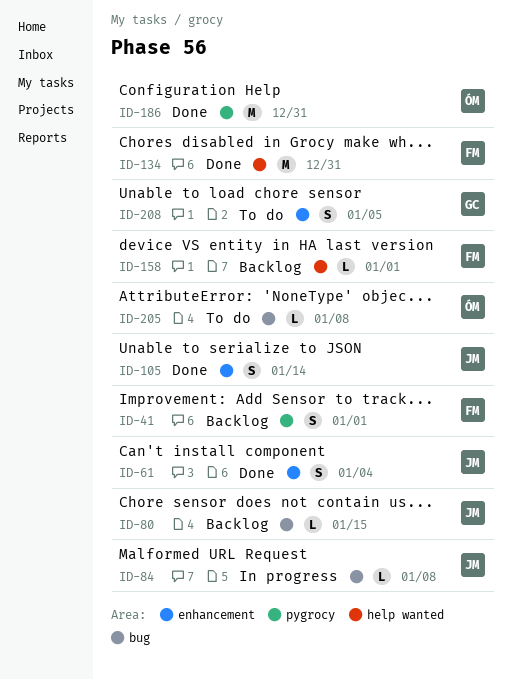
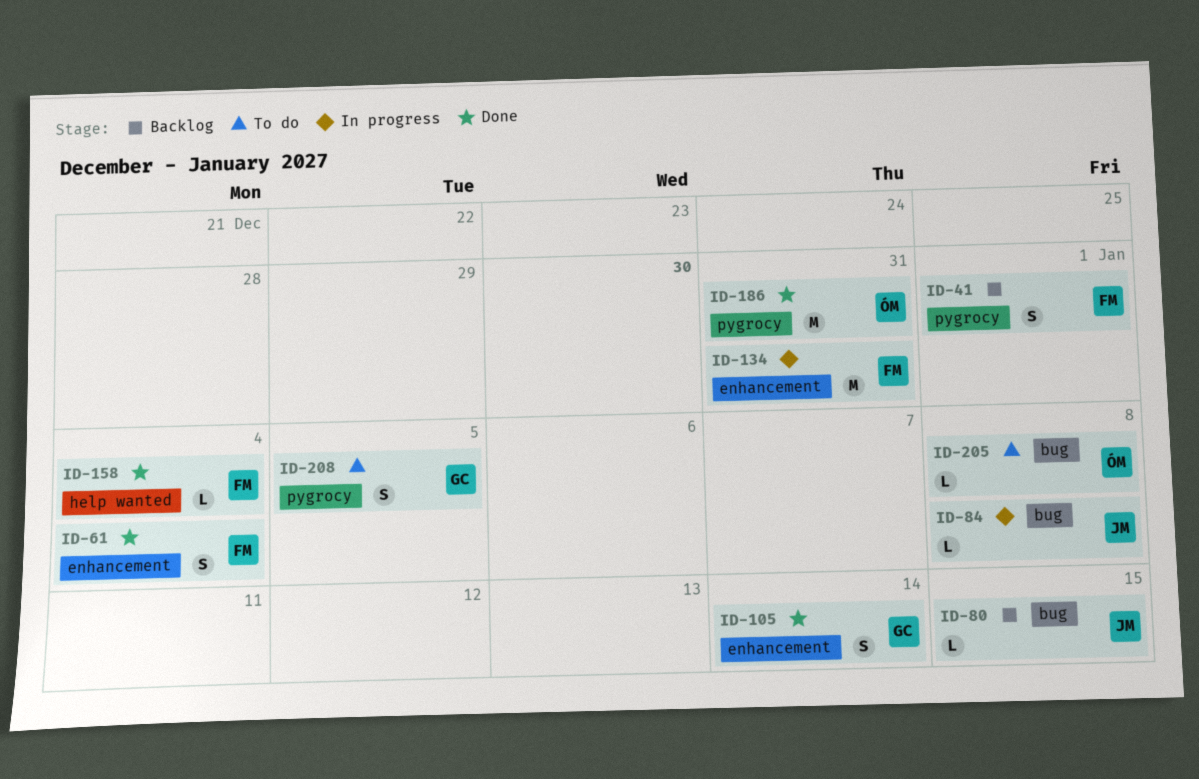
ID-61, owner: JM -> FM
ID-105, owner: JM -> GC
ID-134, status: Done -> In progress
ID-134, label: help wanted -> enhancement
ID-158, status: Backlog -> Done
ID-158, due: Jan 1 -> Jan 4
ID-208, label: enhancement -> pygrocy

